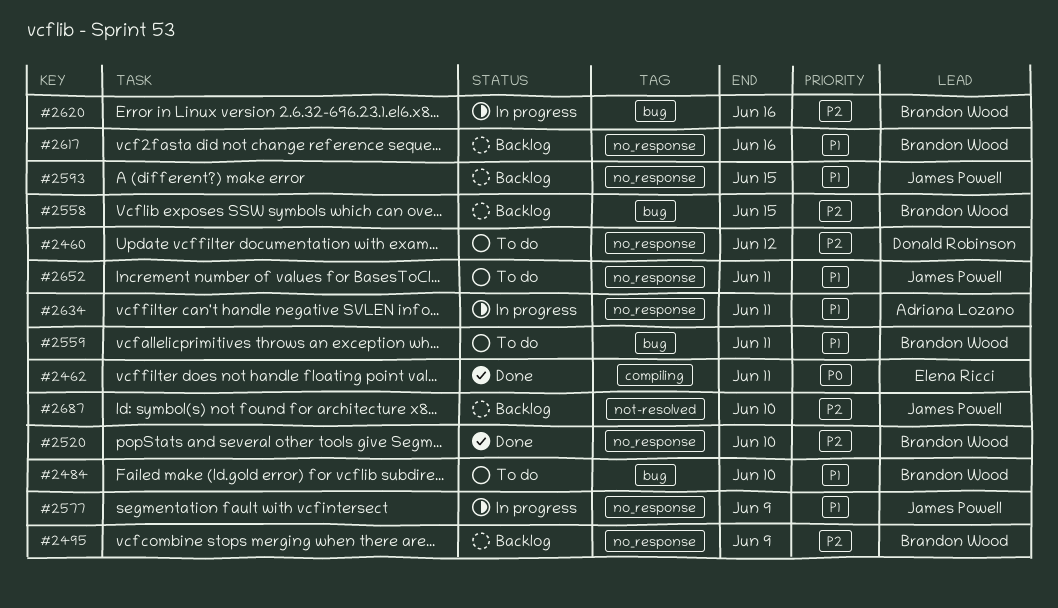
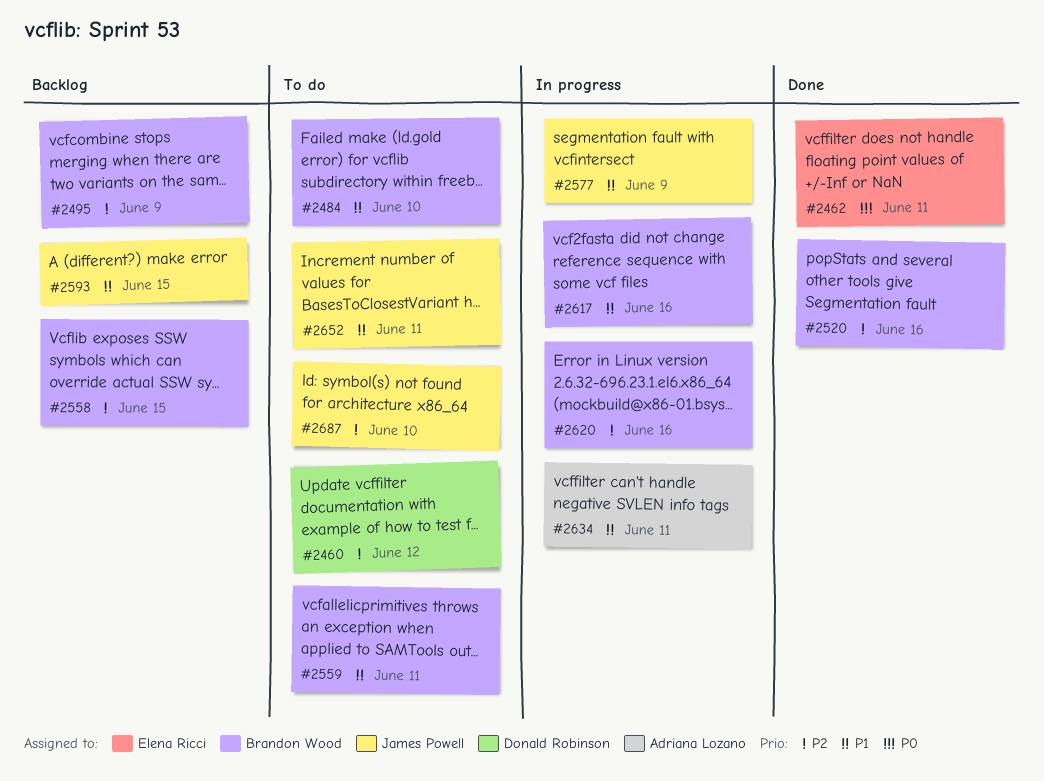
#2520, due: Jun 10 -> Jun 16
#2617, status: Backlog -> In progress
#2687, status: Backlog -> To do

